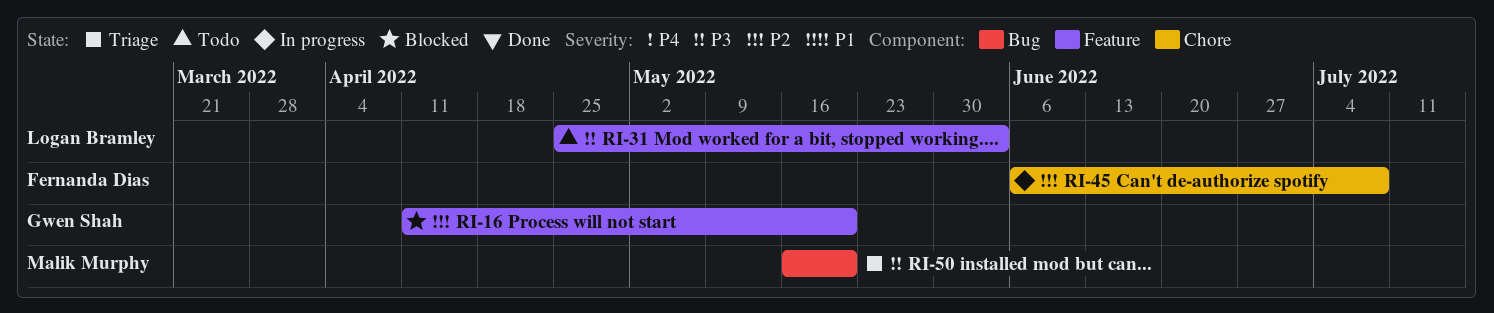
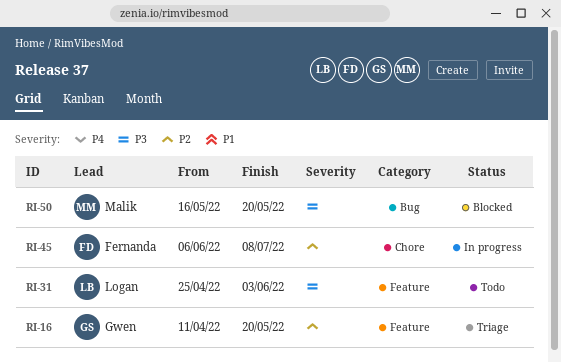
RI-16, status: Blocked -> Triage
RI-50, status: Triage -> Blocked

